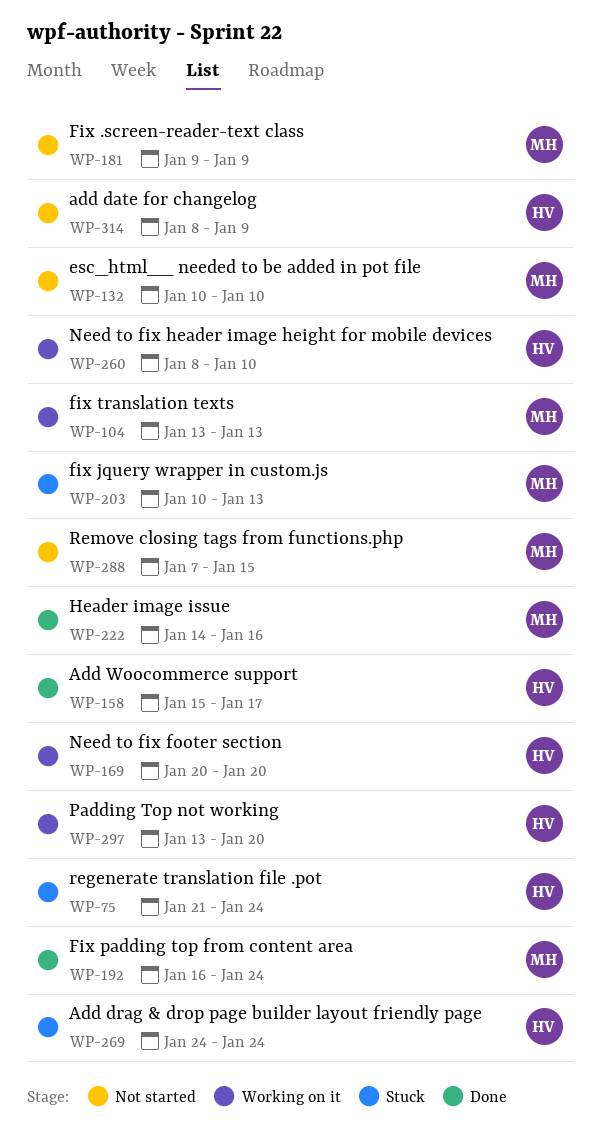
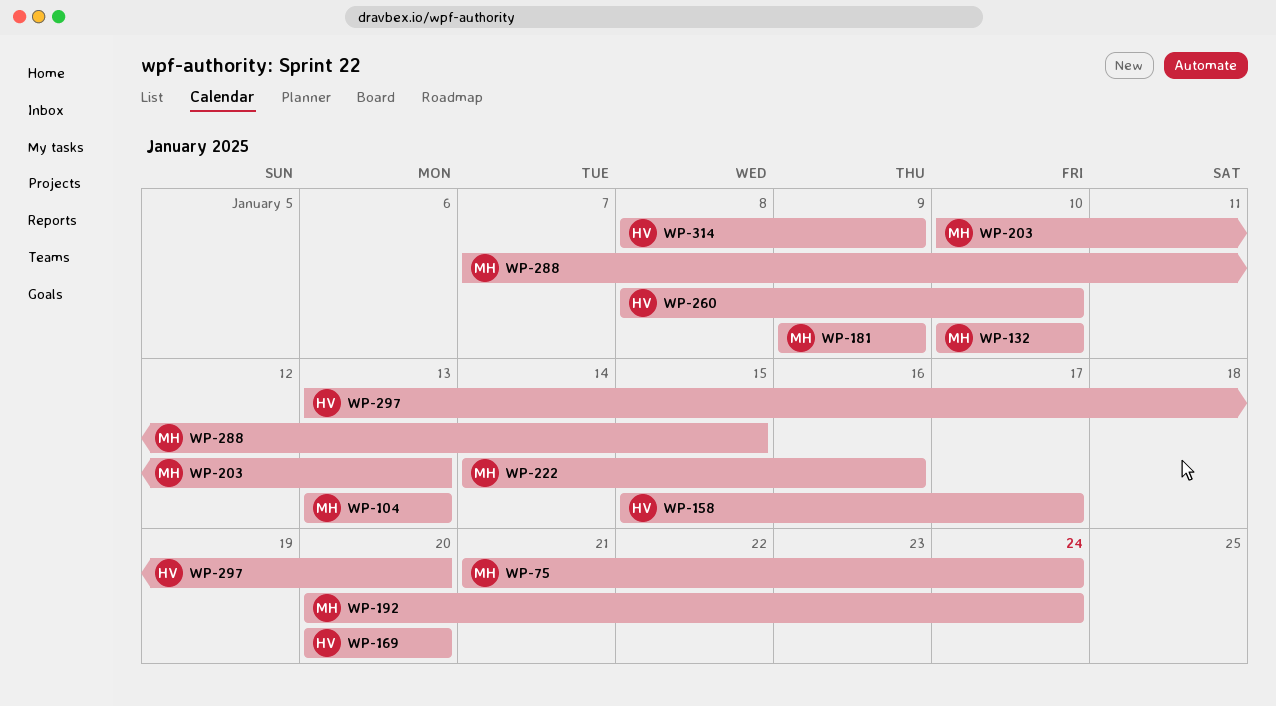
WP-75, owner: HV -> MH
WP-192, start: Jan 16 -> Jan 20
WP-269: present -> none

